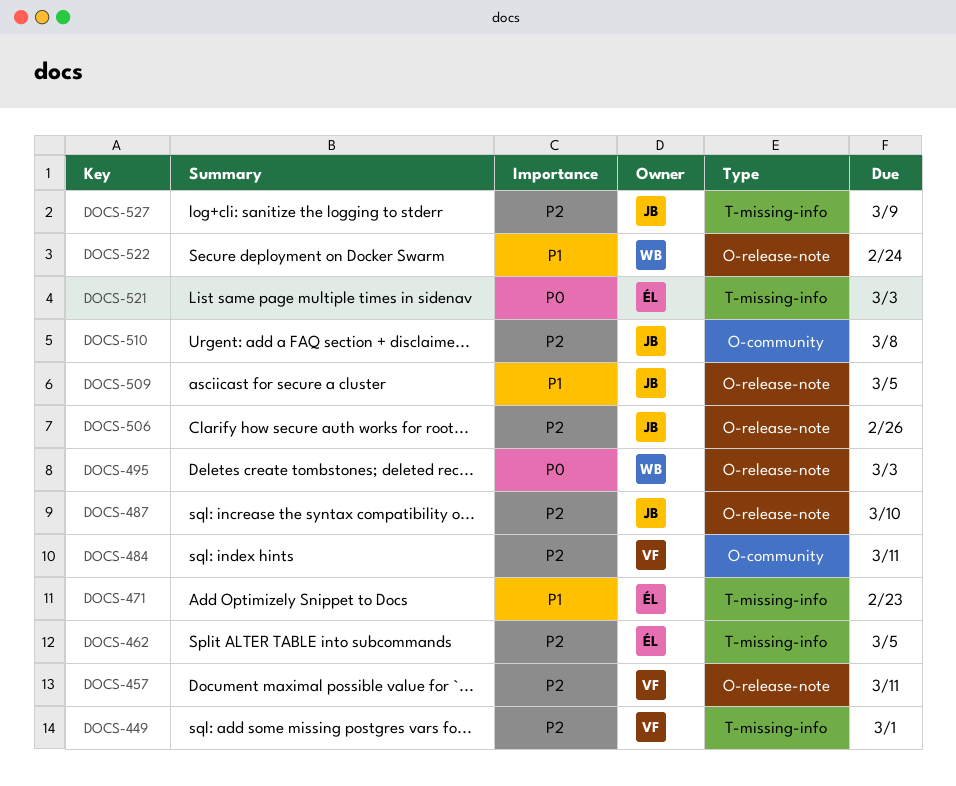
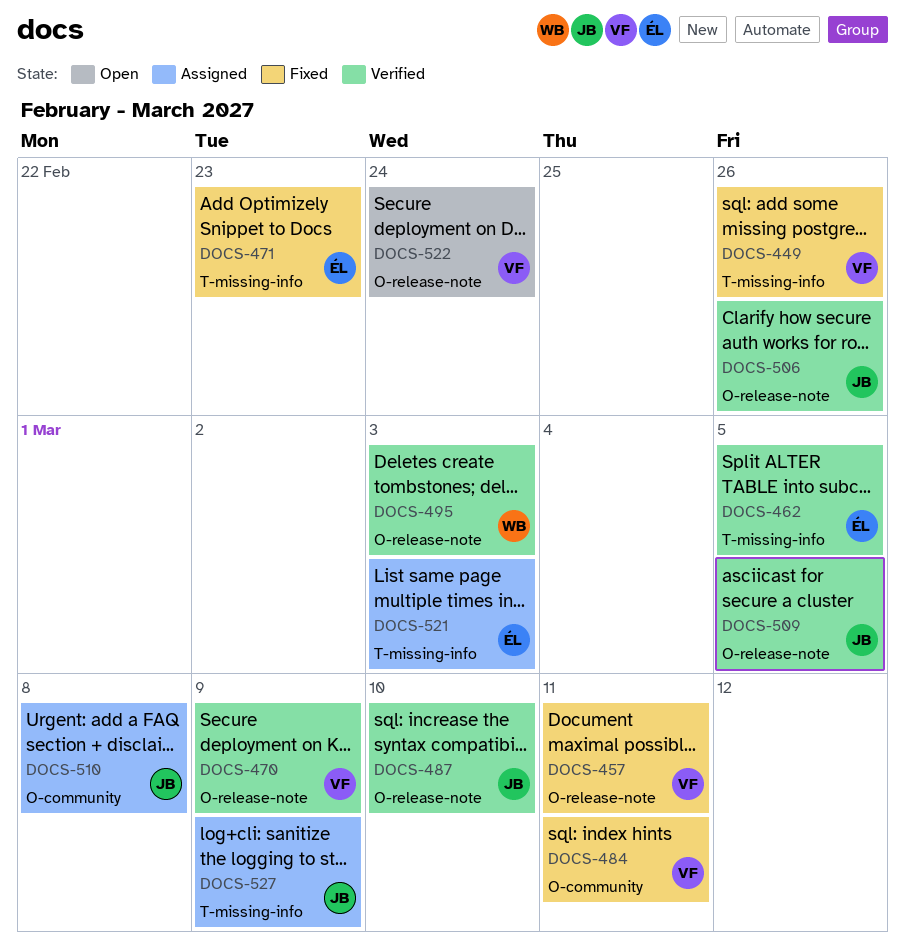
DOCS-449, due: Mar 1 -> Feb 26
DOCS-470: none -> present
DOCS-522, owner: WB -> VF

